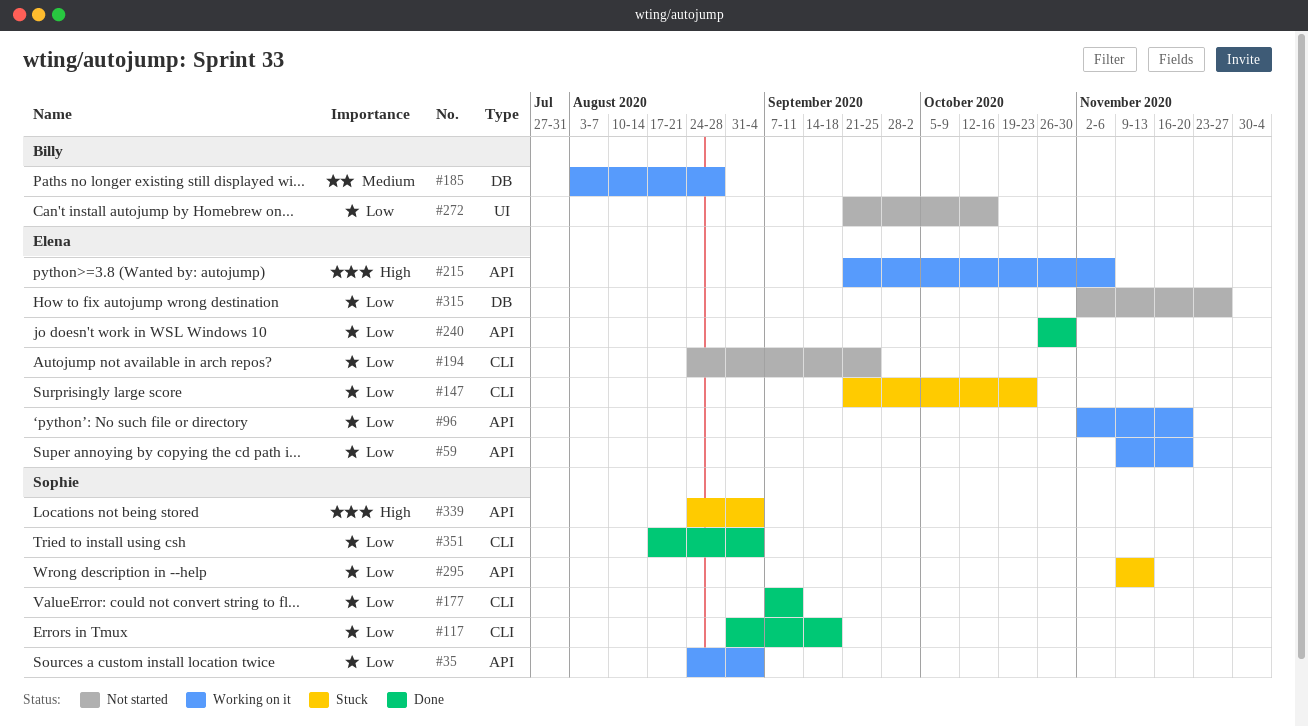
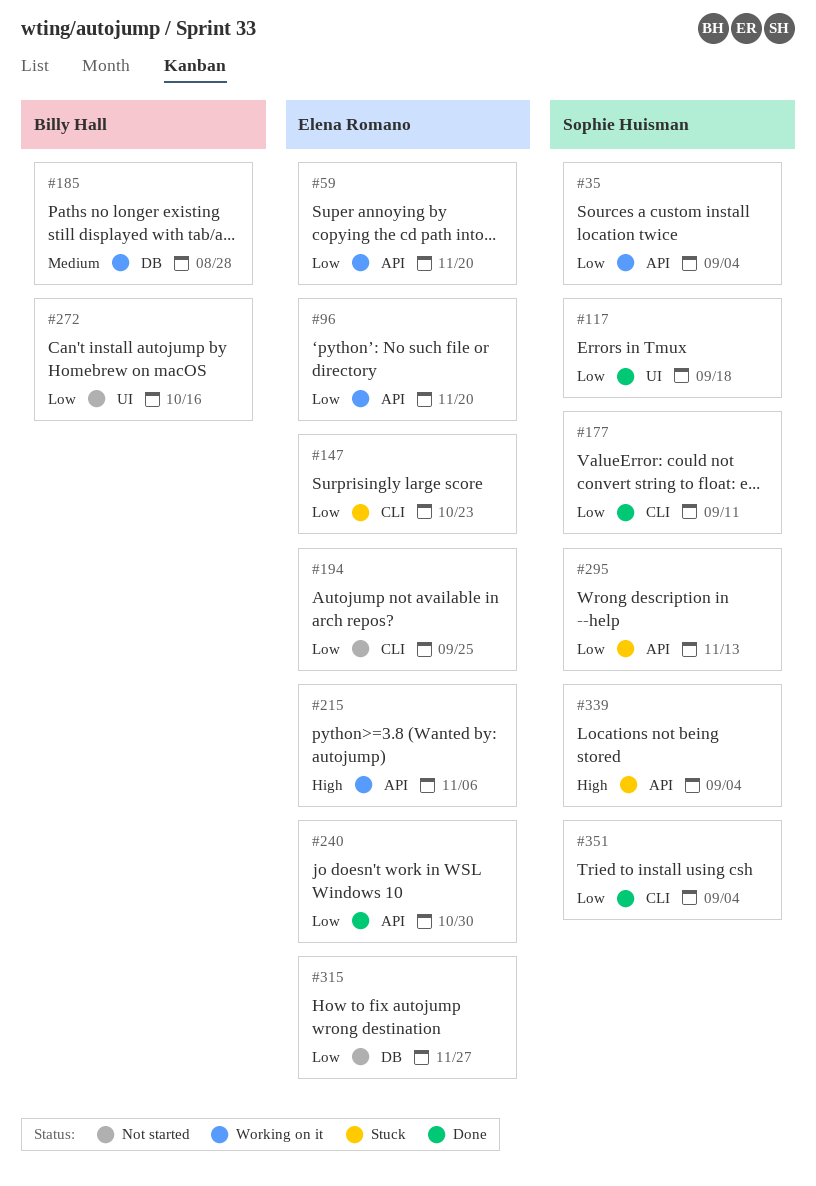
#117, label: CLI -> UI

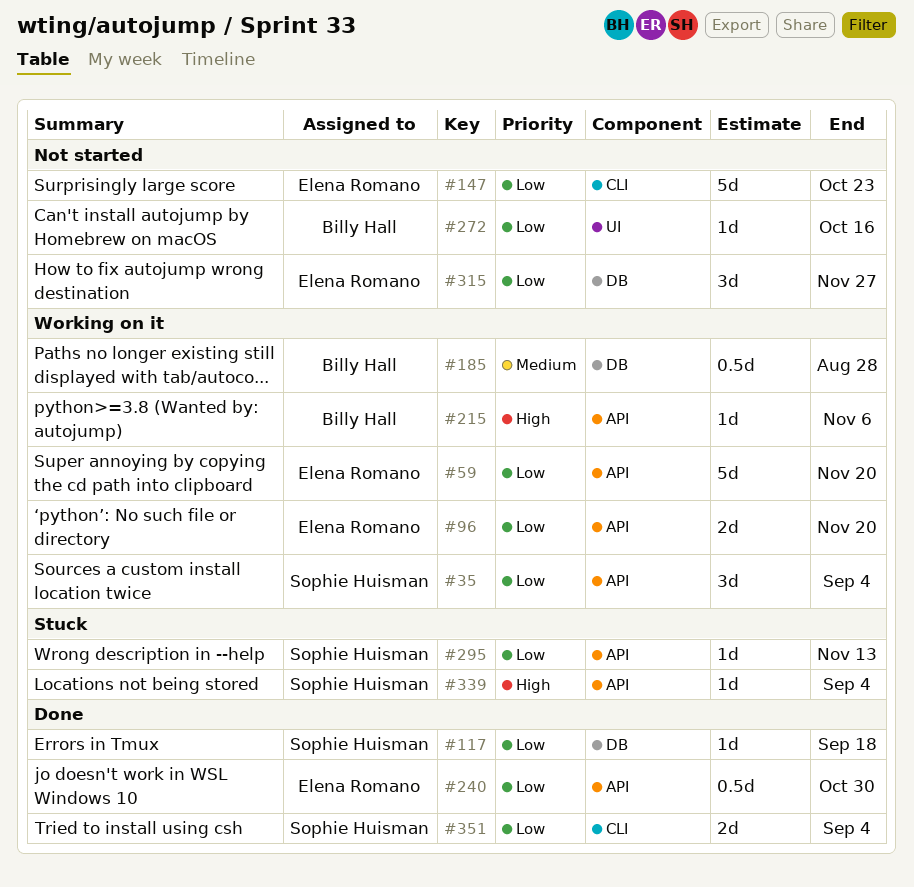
#117, label: UI -> DB
#147, status: Stuck -> Not started
#177: present -> none
#194: present -> none
#215, owner: Elena Romano -> Billy Hall

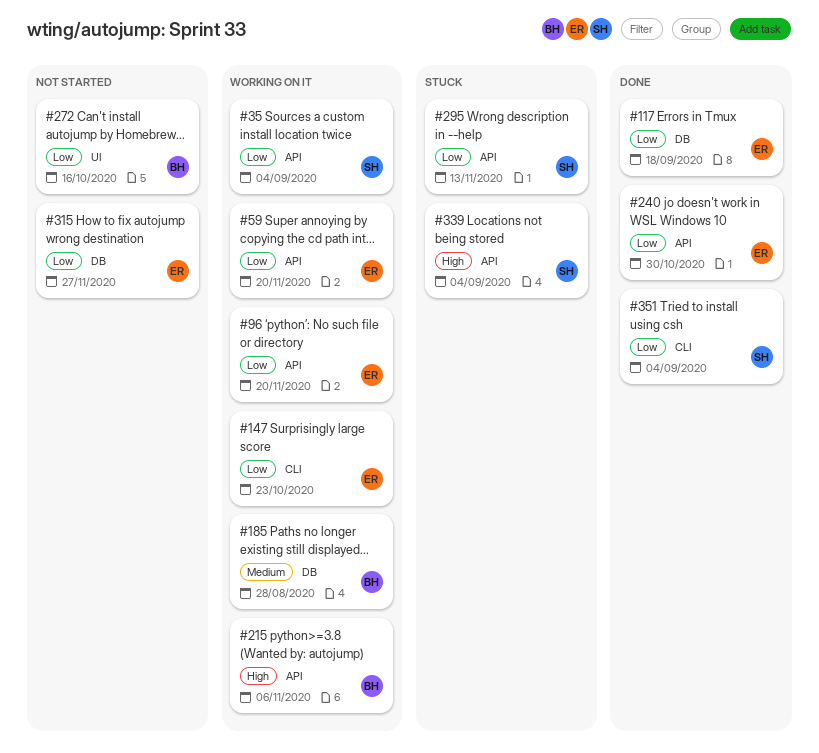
#117, owner: Sophie Huisman -> Elena Romano
#147, status: Not started -> Working on it

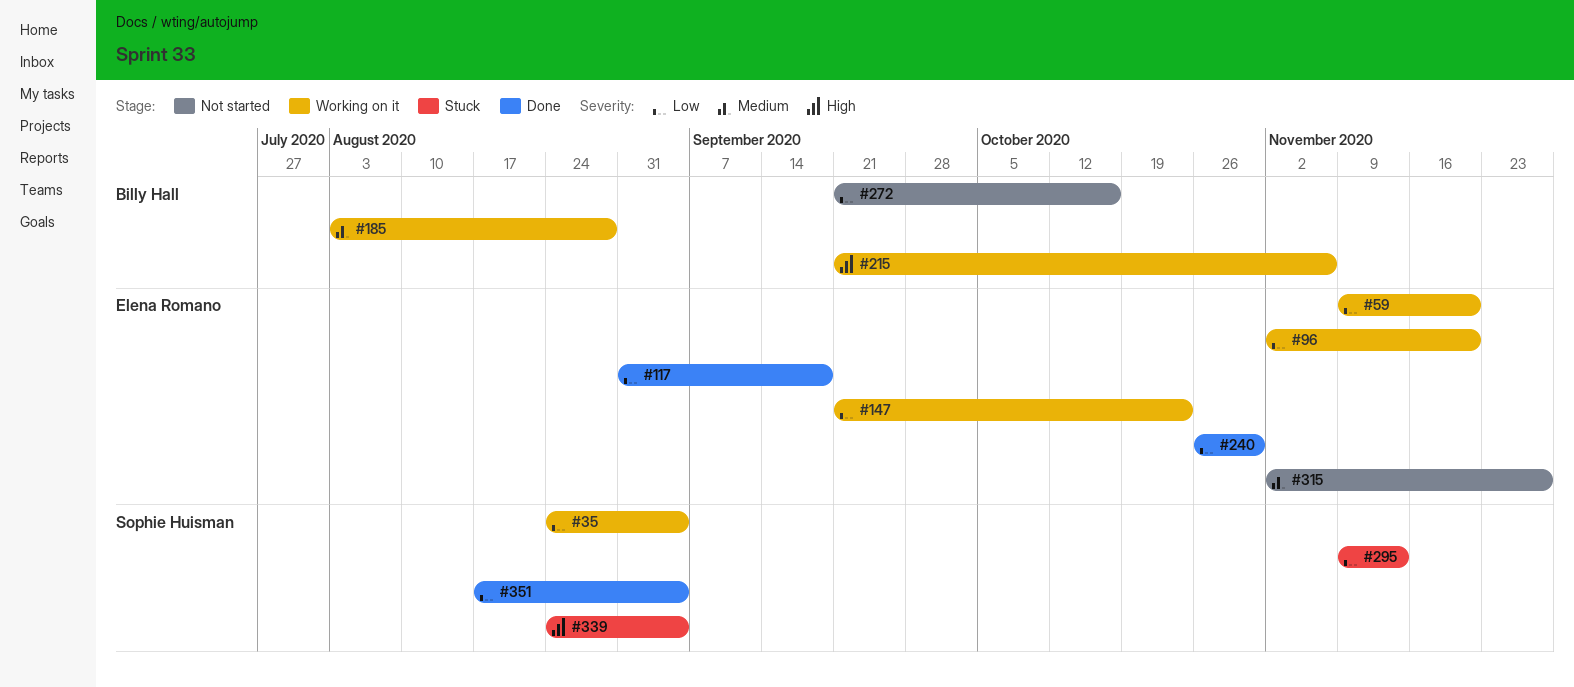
#315, priority: Low -> Medium

